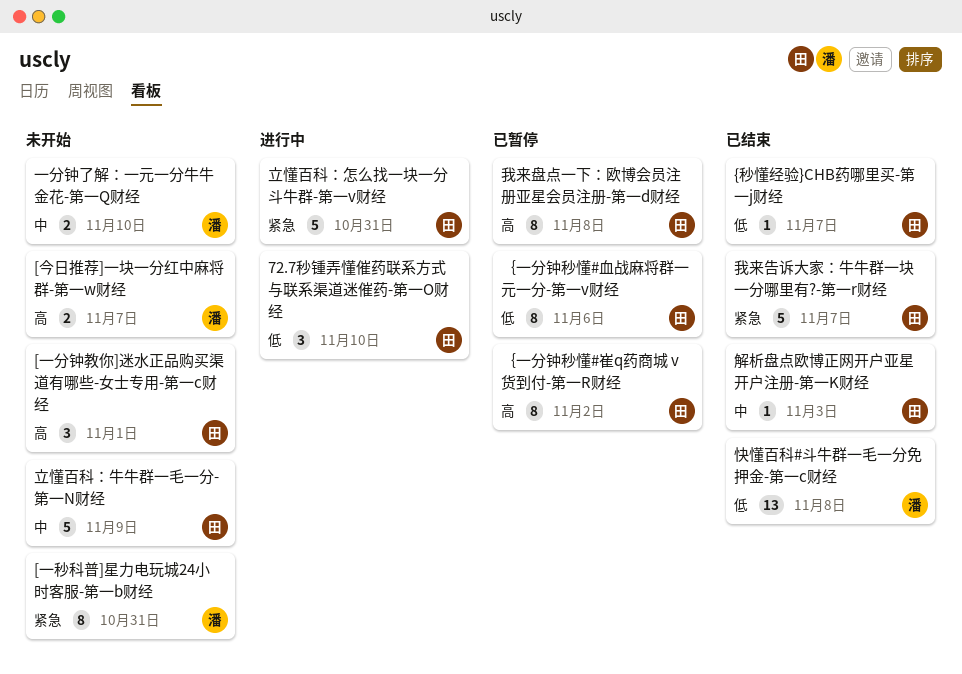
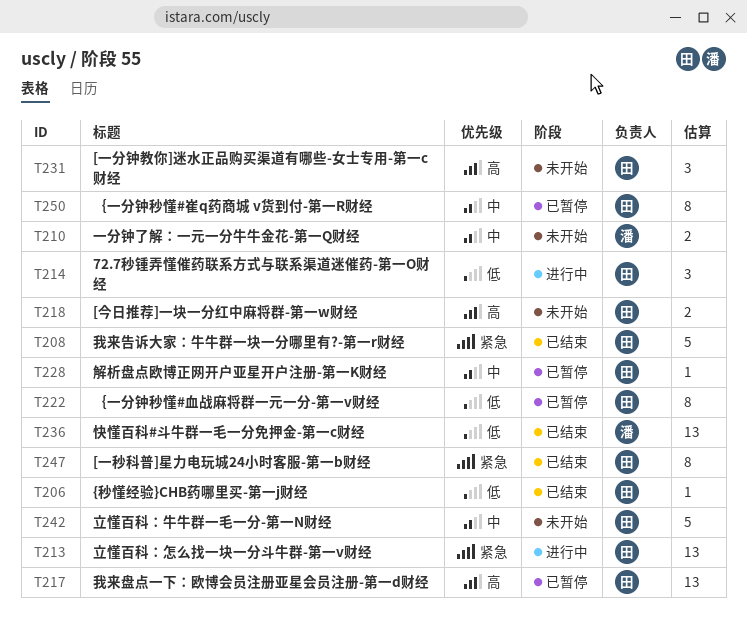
[一秒科普]星力电玩城24小时客服-第一b财经, status: 未开始 -> 已结束
[一秒科普]星力电玩城24小时客服-第一b财经, owner: 潘 -> 田
[今日推荐]一块一分红中麻将群-第一w财经, owner: 潘 -> 田
我来盘点一下：欧博会员注册亚星会员注册-第一d财经, estimate: 8 -> 13
立懂百科：怎么找一块一分斗牛群-第一v财经, estimate: 5 -> 13
解析盘点欧博正网开户亚星开户注册-第一K财经, status: 已结束 -> 已暂停
｛一分钟秒懂#崔q药商城 v货到付-第一R财经, priority: 高 -> 中

